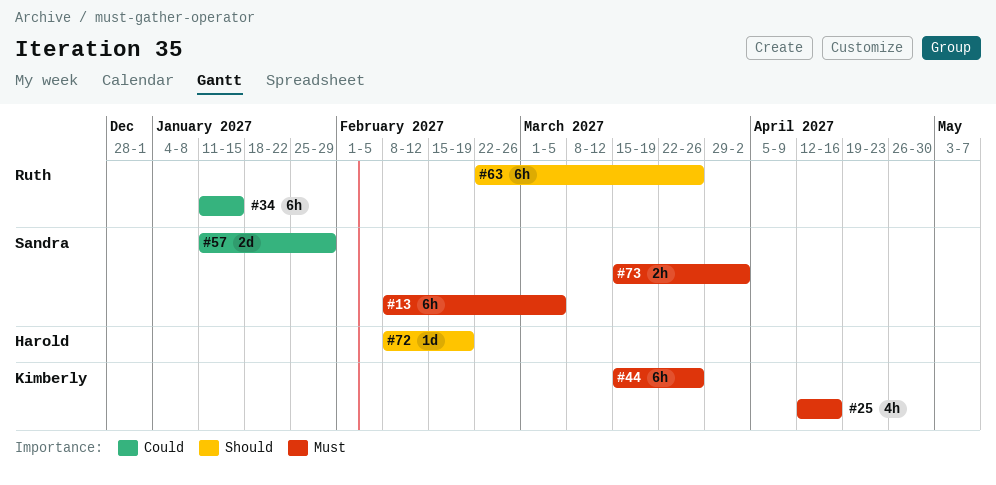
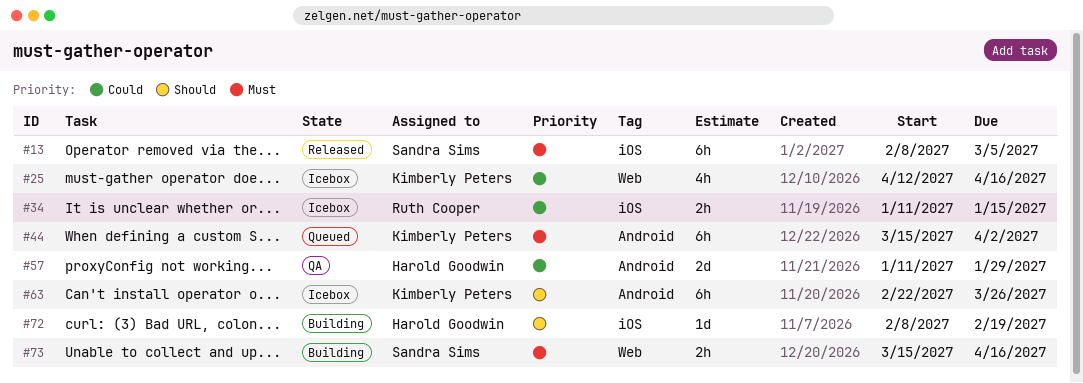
#25, priority: Must -> Could
#34, estimate: 6h -> 2h
#44, due: Mar 26 -> Apr 2
#57, owner: Sandra Sims -> Harold Goodwin
#63, owner: Ruth Cooper -> Kimberly Peters
#73, due: Apr 2 -> Apr 16

